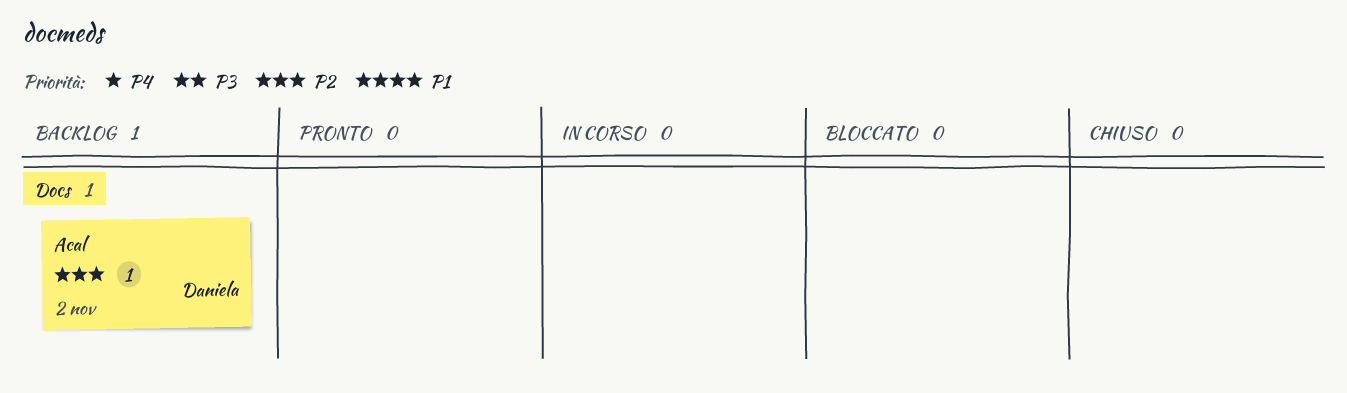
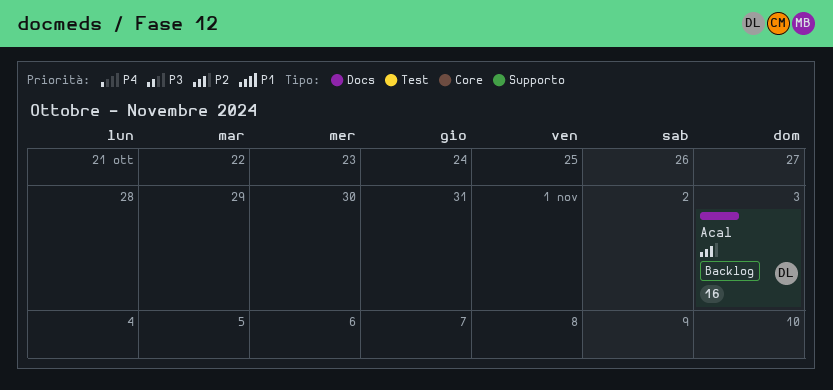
Acal, estimate: 1 -> 16
Acal, due: Nov 2 -> Nov 3

